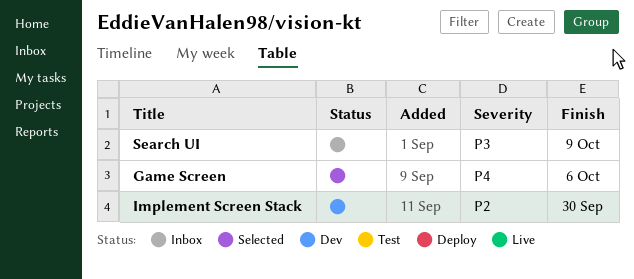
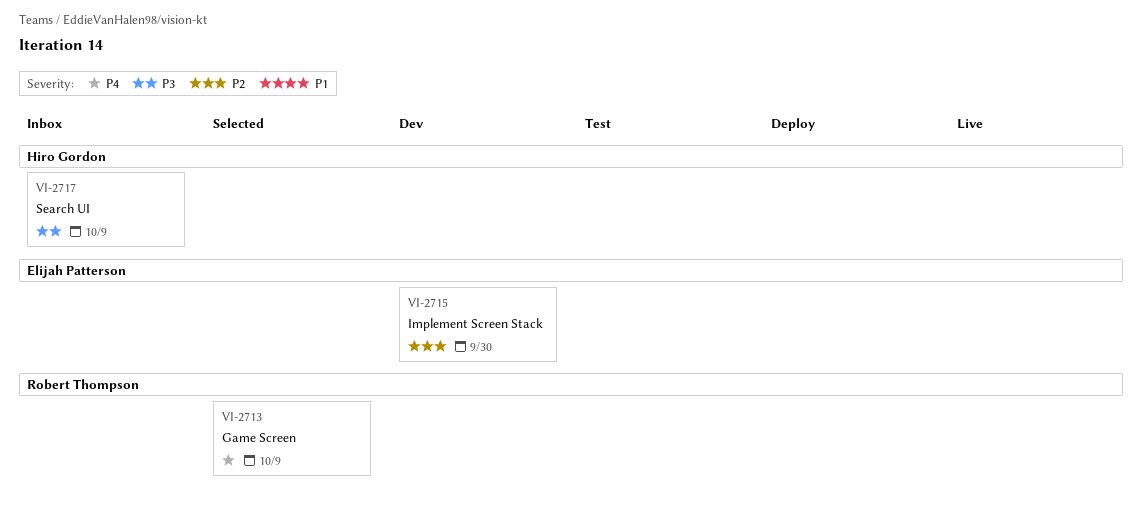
Game Screen, due: Oct 6 -> Oct 9

